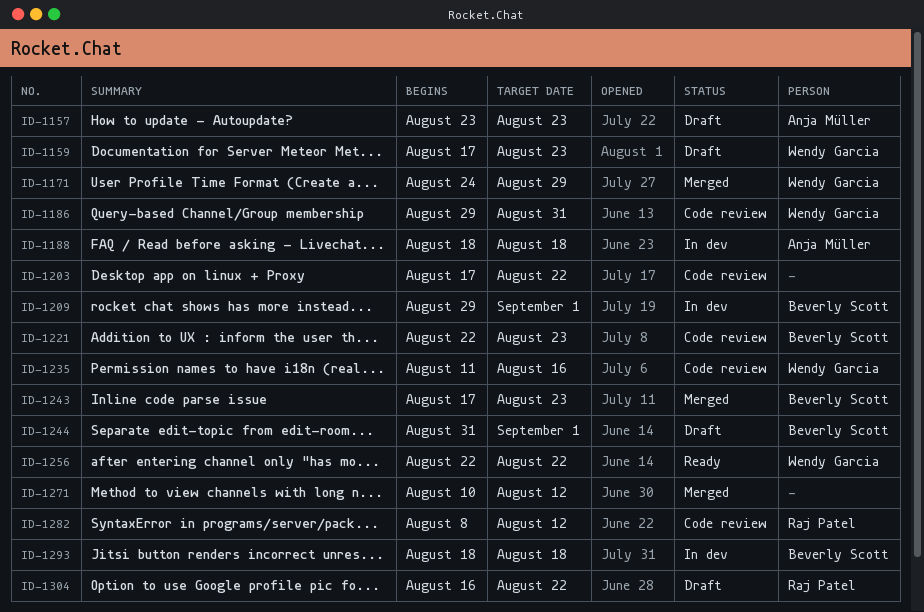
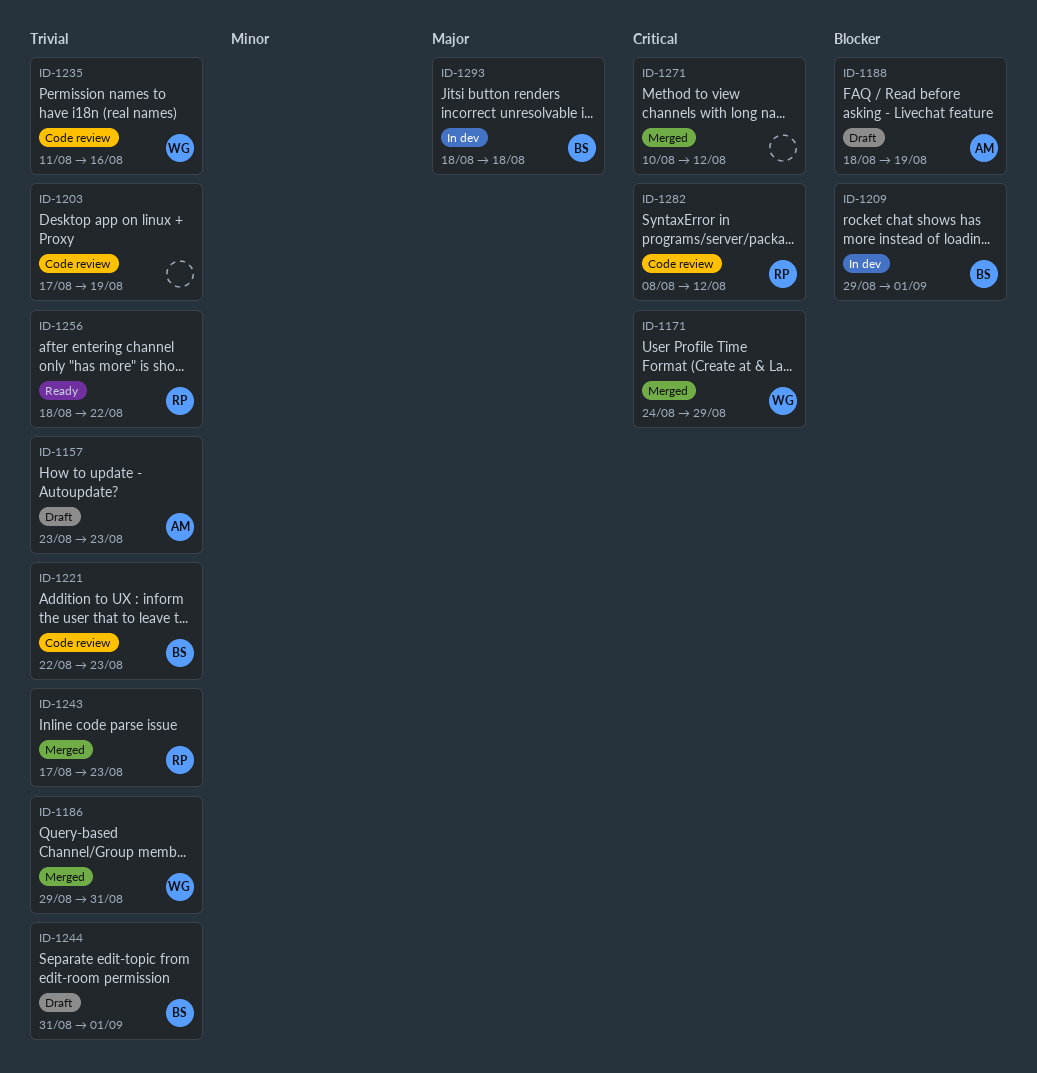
ID-1159: present -> none
ID-1186, status: Code review -> Merged
ID-1188, status: In dev -> Draft
ID-1188, due: Aug 18 -> Aug 19
ID-1203, due: Aug 22 -> Aug 19
ID-1243, owner: Beverly Scott -> Raj Patel
ID-1256, owner: Wendy Garcia -> Raj Patel
ID-1256, start: Aug 22 -> Aug 18
ID-1304: present -> none

